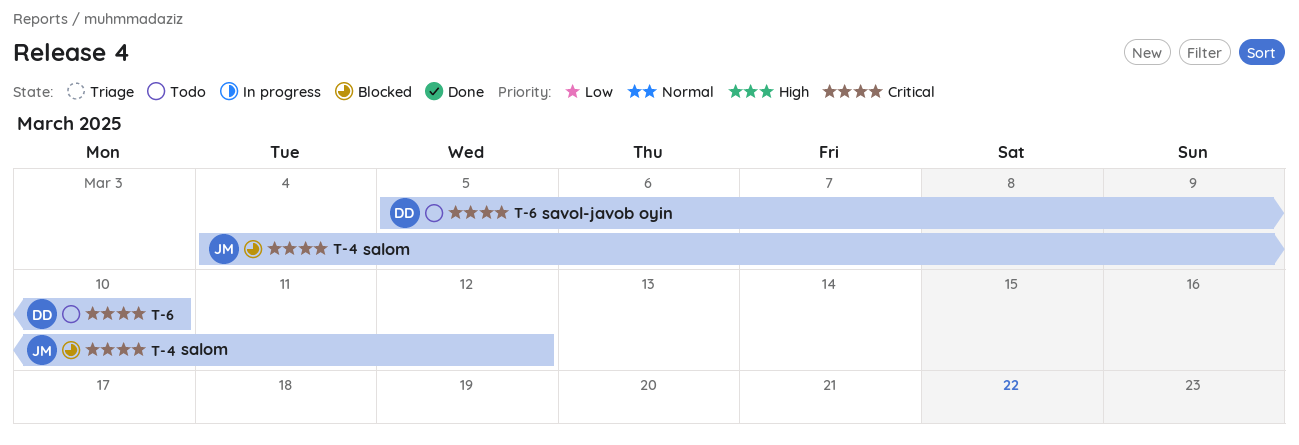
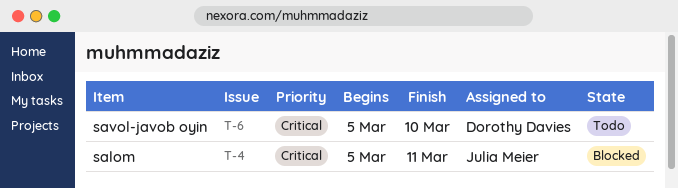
T-4, start: Mar 4 -> Mar 5
T-4, due: Mar 12 -> Mar 11

